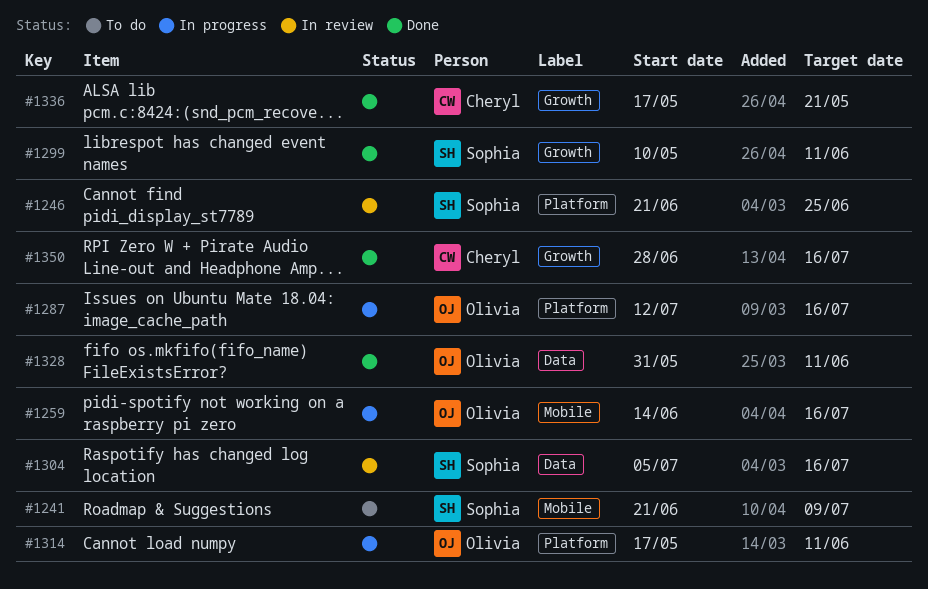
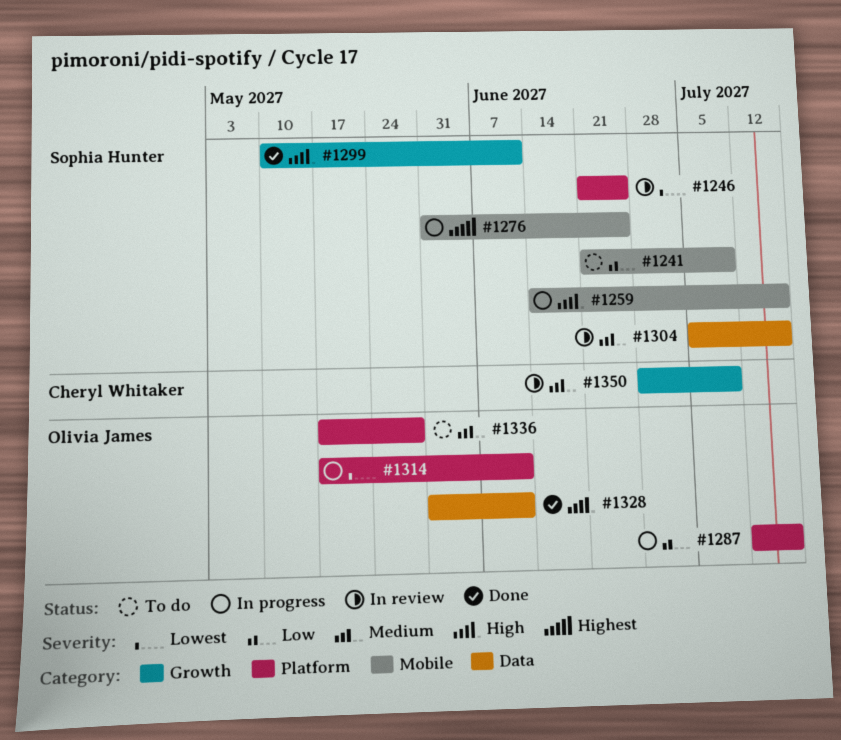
#1259, owner: Olivia James -> Sophia Hunter
#1276: none -> present
#1336, status: Done -> To do
#1336, owner: Cheryl Whitaker -> Olivia James
#1336, label: Growth -> Platform
#1336, due: May 21 -> May 28
#1350, status: Done -> In review
#1350, due: Jul 16 -> Jul 9

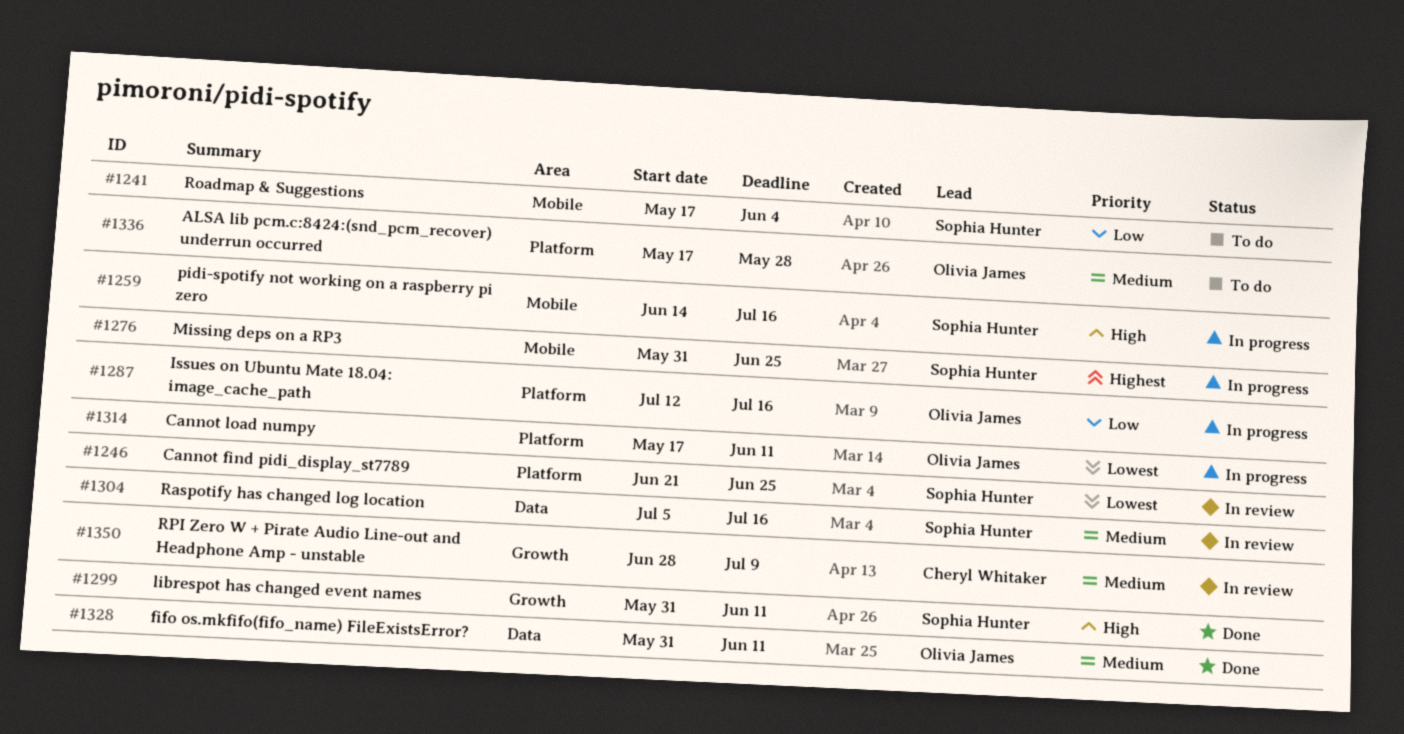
#1241, start: Jun 21 -> May 17
#1241, due: Jul 9 -> Jun 4
#1299, start: May 10 -> May 31
#1328, priority: High -> Medium

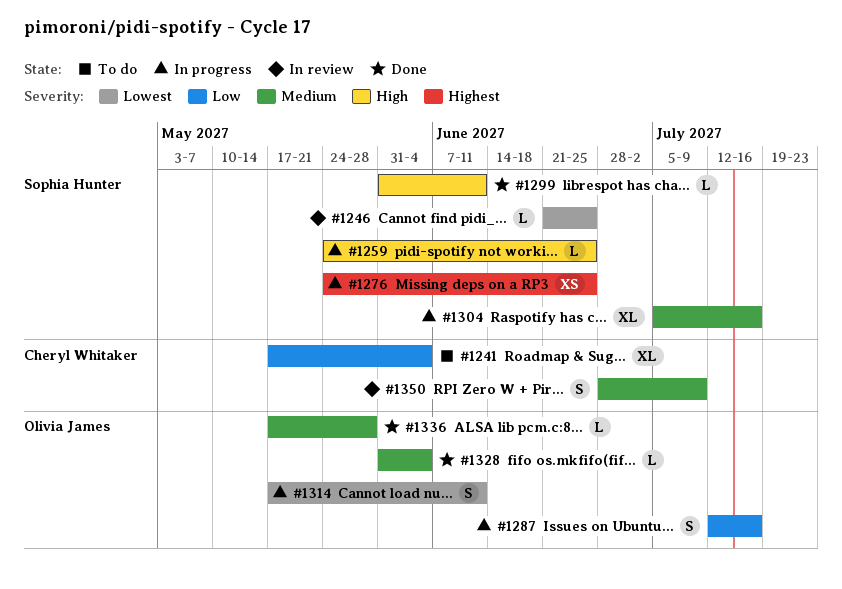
#1241, owner: Sophia Hunter -> Cheryl Whitaker
#1259, start: Jun 14 -> May 24
#1259, due: Jul 16 -> Jun 25
#1276, start: May 31 -> May 24
#1304, status: In review -> In progress
#1328, due: Jun 11 -> Jun 4
#1336, status: To do -> Done

